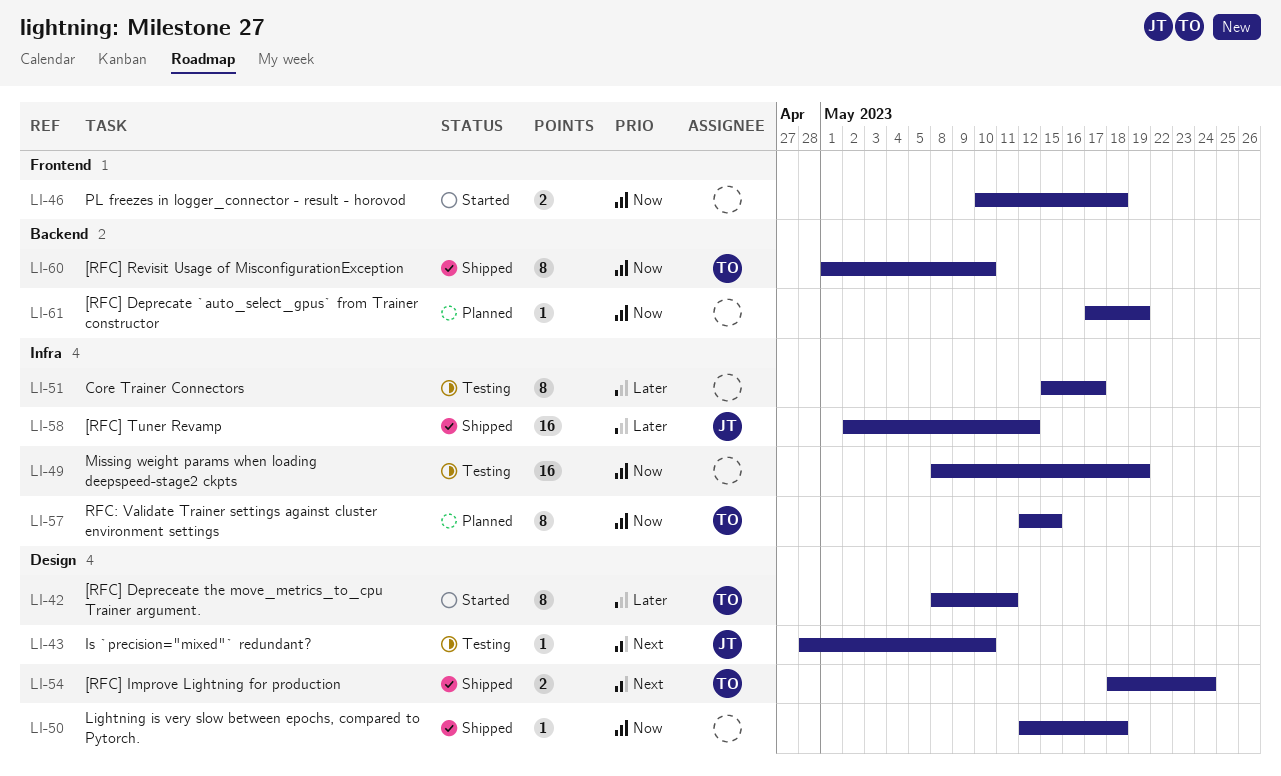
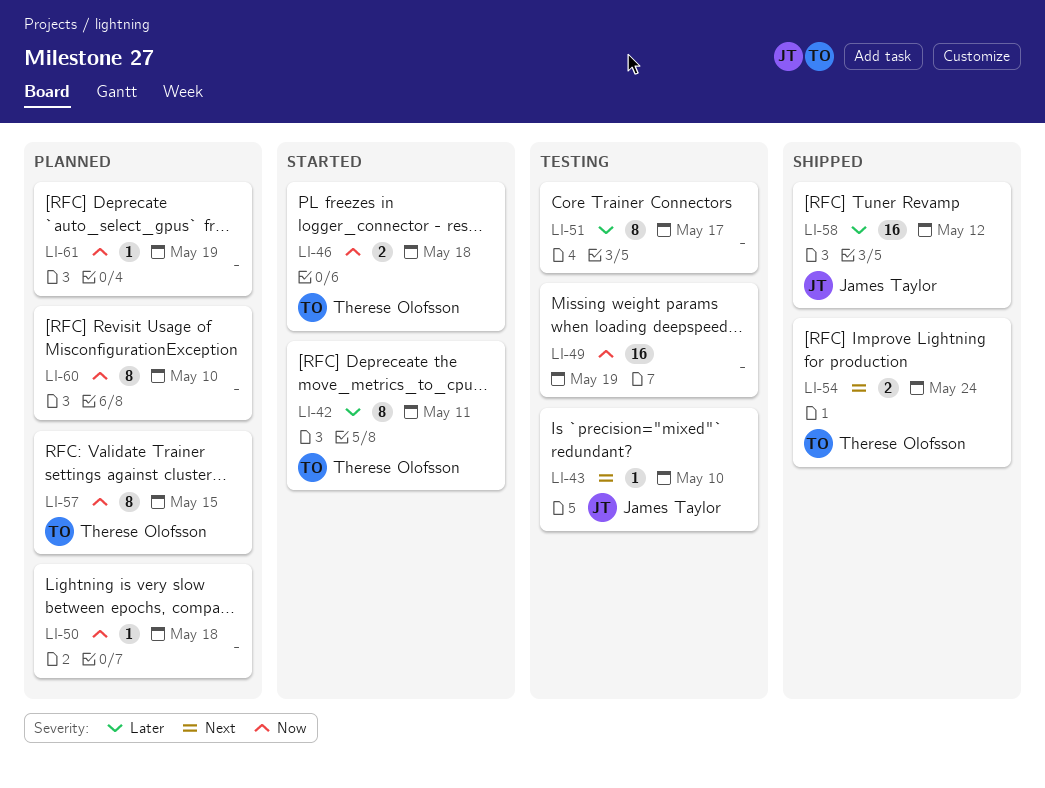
LI-46, owner: none -> Therese Olofsson
LI-50, status: Shipped -> Planned
LI-60, status: Shipped -> Planned
LI-60, owner: Therese Olofsson -> none

